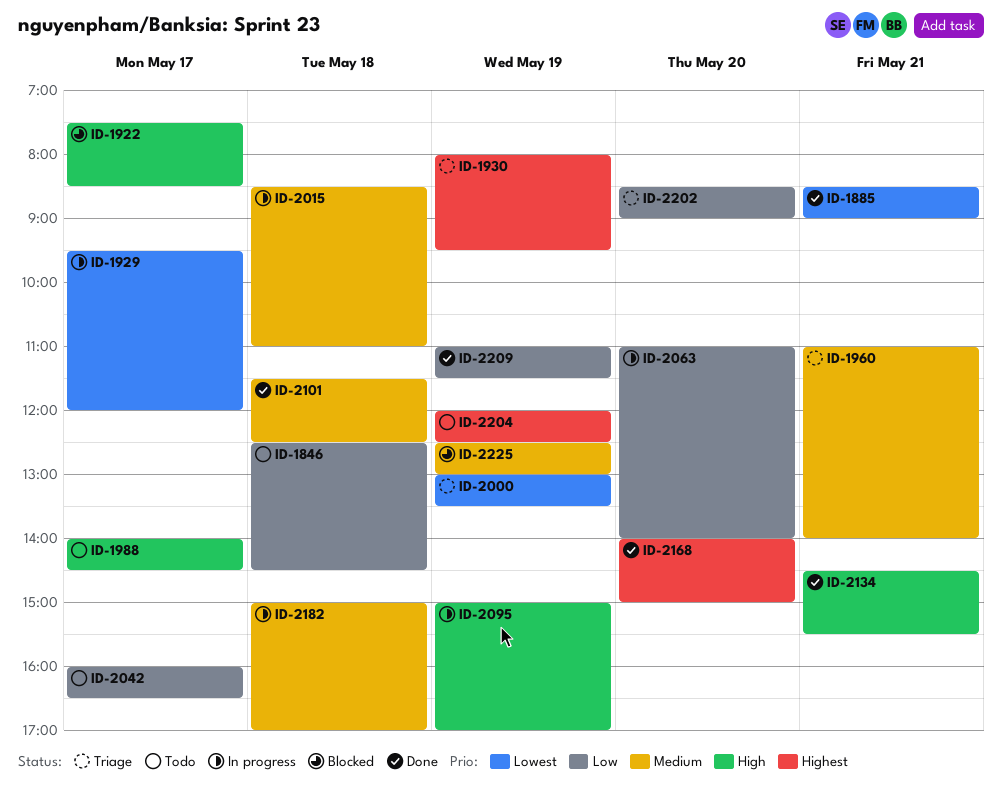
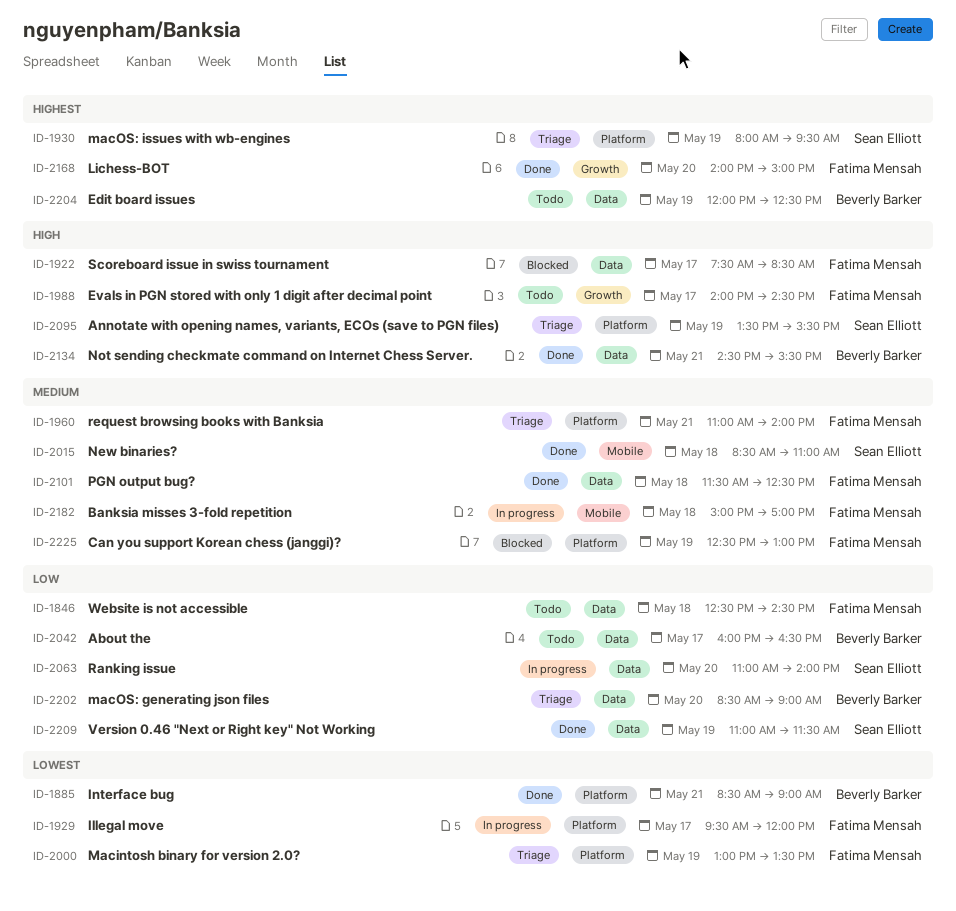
ID-2015, status: In progress -> Done
ID-2095, status: In progress -> Triage
ID-2095, begins: 15:00 -> 13:30
ID-2095, ends: 17:00 -> 15:30

